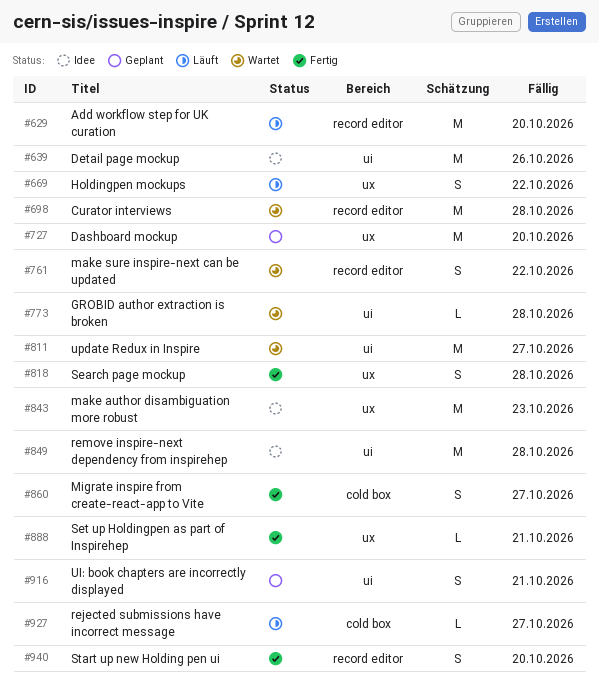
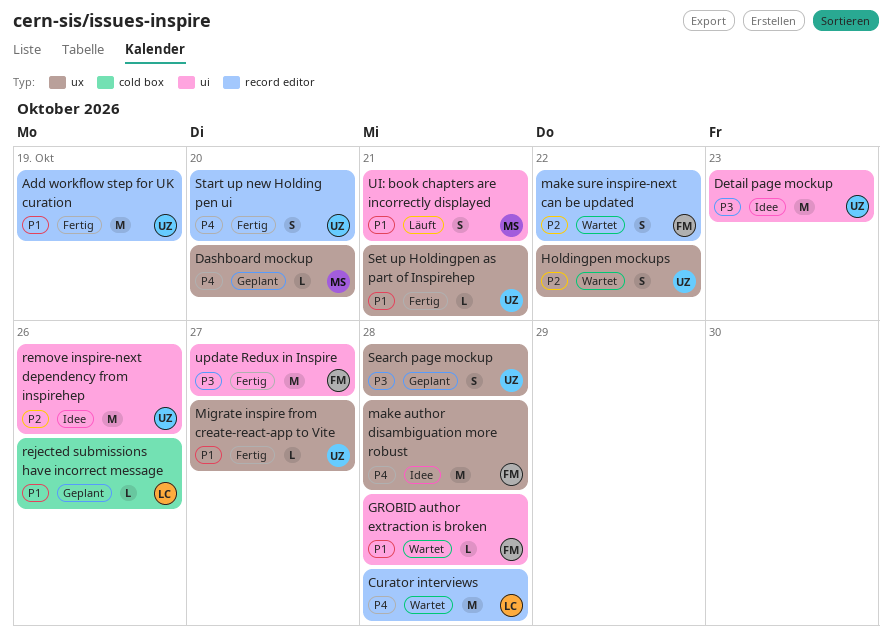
Add workflow step for UK curation, status: Läuft -> Fertig
Add workflow step for UK curation, due: Oct 20 -> Oct 19
Dashboard mockup, estimate: M -> L
Detail page mockup, due: Oct 26 -> Oct 23
Holdingpen mockups, status: Läuft -> Wartet
make author disambiguation more robust, due: Oct 23 -> Oct 28
Migrate inspire from create-react-app to Vite, label: cold box -> ux
Migrate inspire from create-react-app to Vite, estimate: S -> L
rejected submissions have incorrect message, status: Läuft -> Geplant
rejected submissions have incorrect message, due: Oct 27 -> Oct 26
remove inspire-next dependency from inspirehep, due: Oct 28 -> Oct 26
Search page mockup, status: Fertig -> Geplant
UI: book chapters are incorrectly displayed, status: Geplant -> Läuft
update Redux in Inspire, status: Wartet -> Fertig

